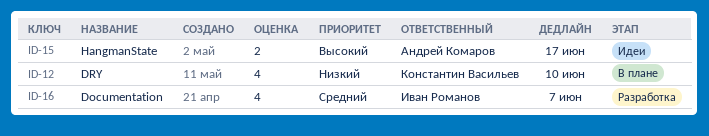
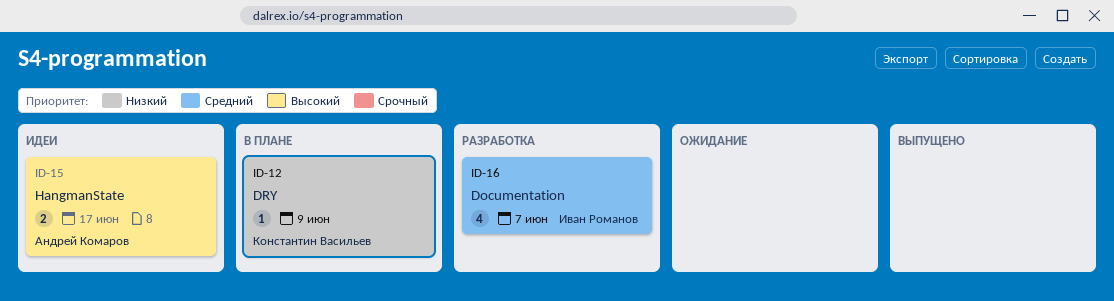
ID-12, estimate: 4 -> 1
ID-12, due: Jun 10 -> Jun 9

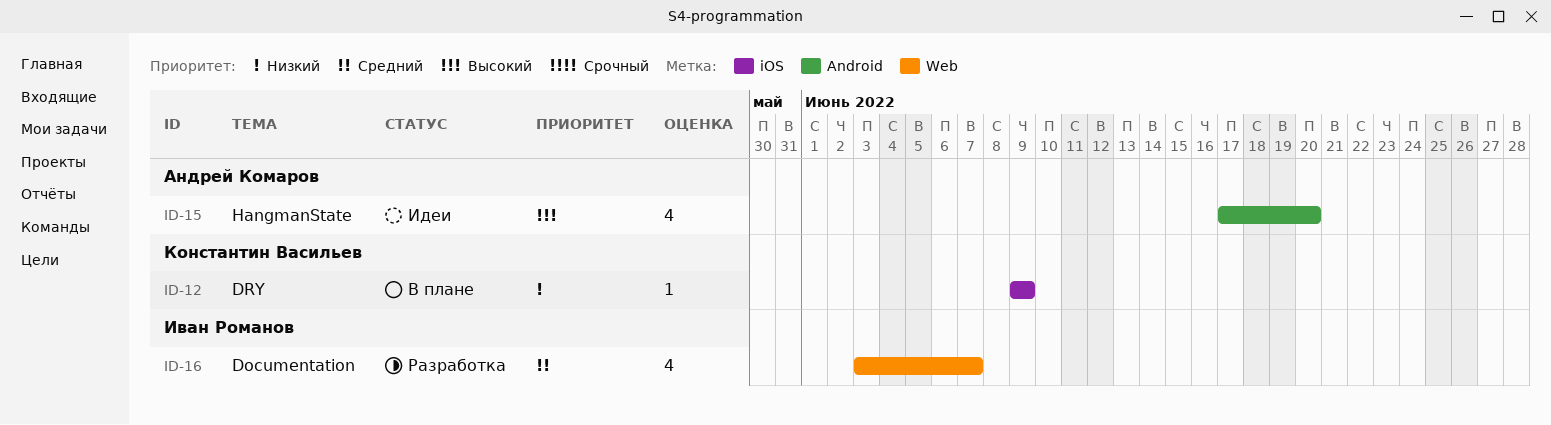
ID-15, estimate: 2 -> 4
ID-15, due: Jun 17 -> Jun 20

